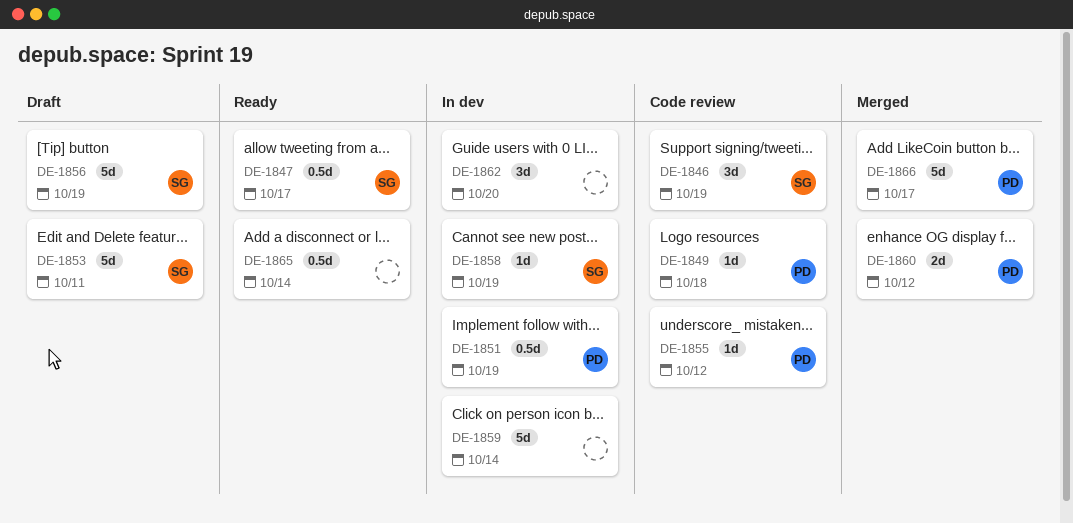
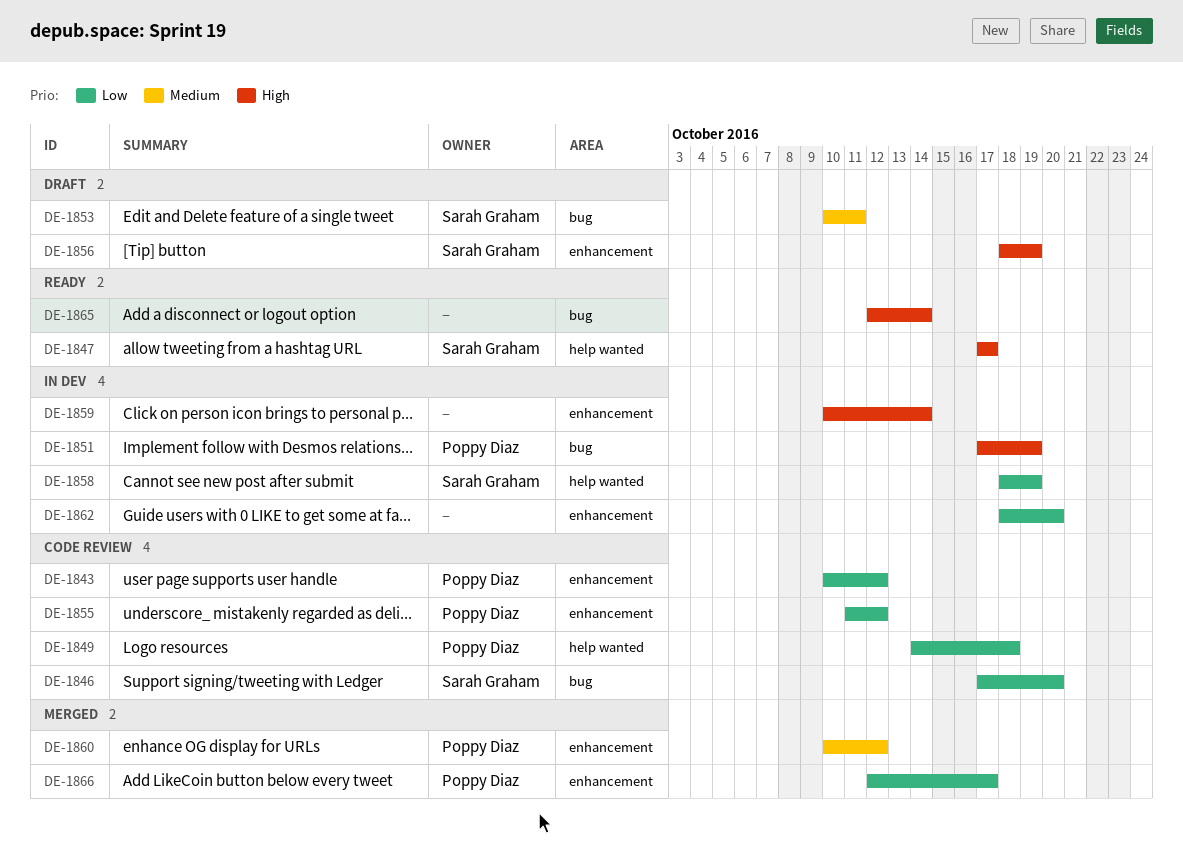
DE-1843: none -> present
DE-1846, due: Oct 19 -> Oct 20

